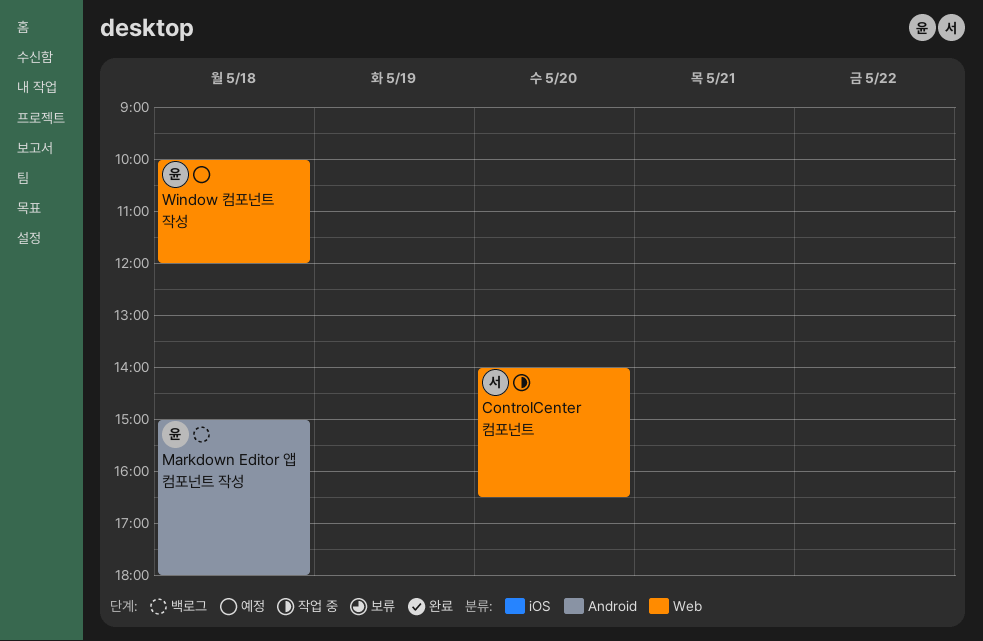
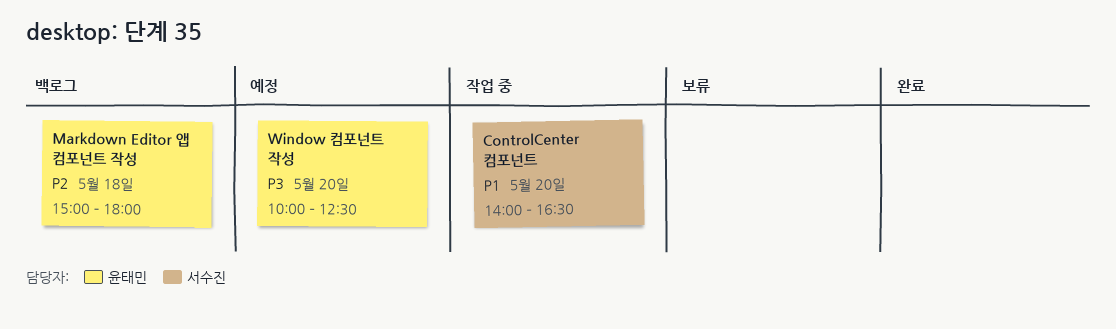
Window 컴포넌트 작성, day: May 18 -> May 20
Window 컴포넌트 작성, ends: 12:00 -> 12:30

